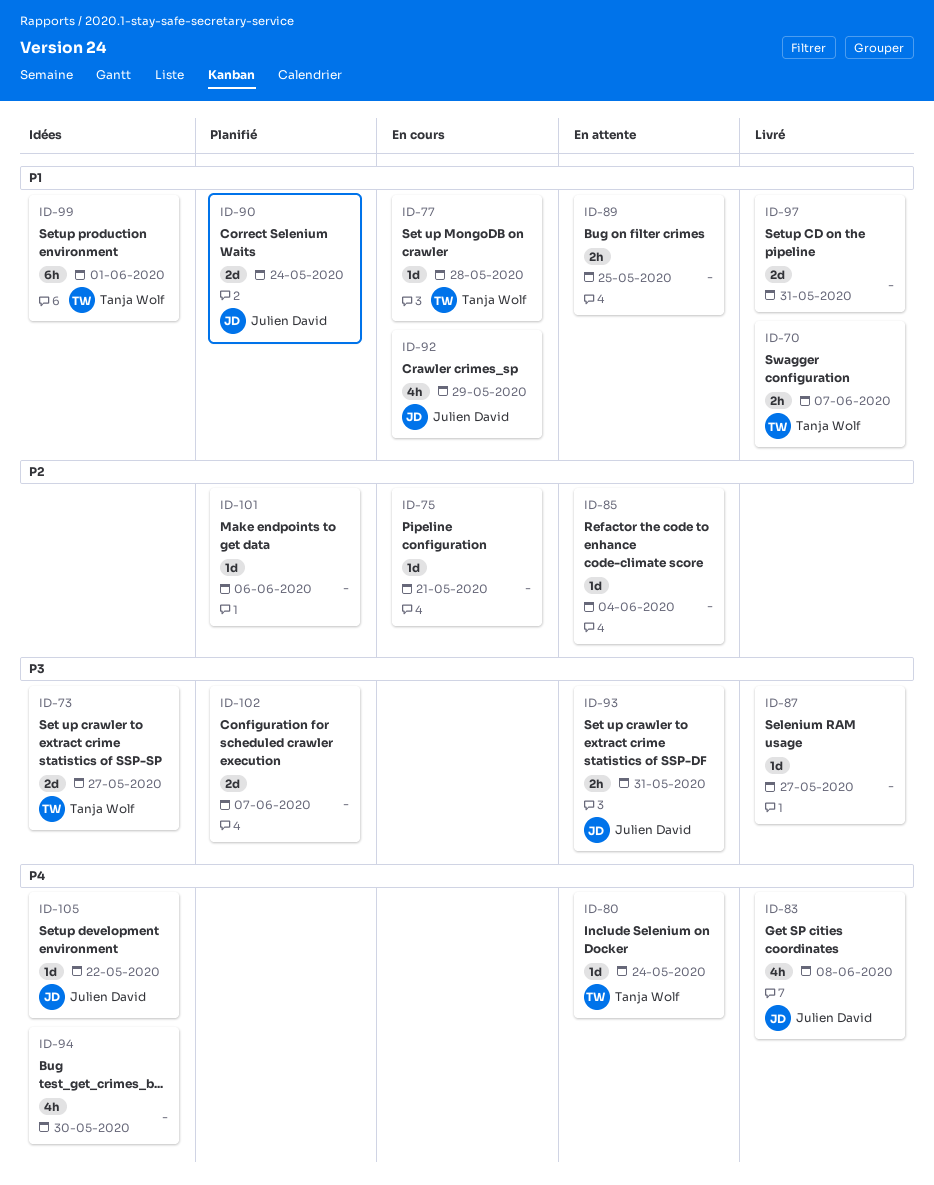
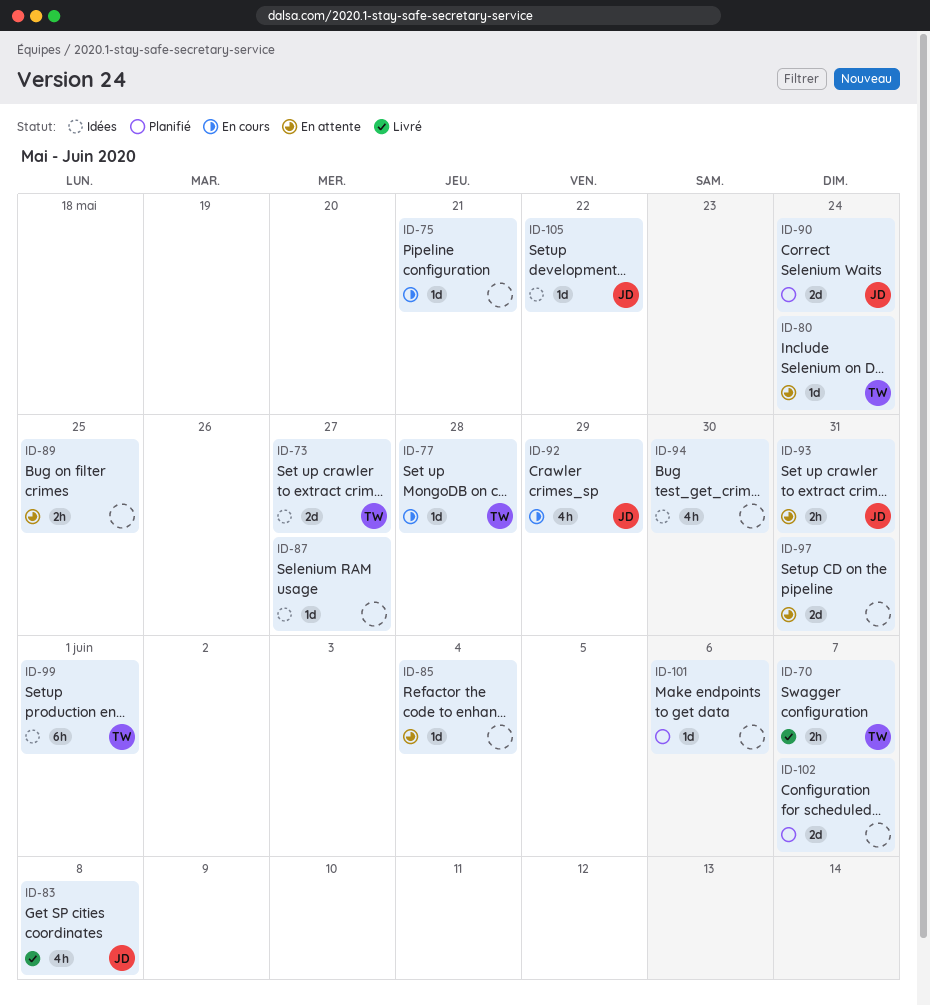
ID-87, status: Livré -> Idées
ID-97, status: Livré -> En attente

